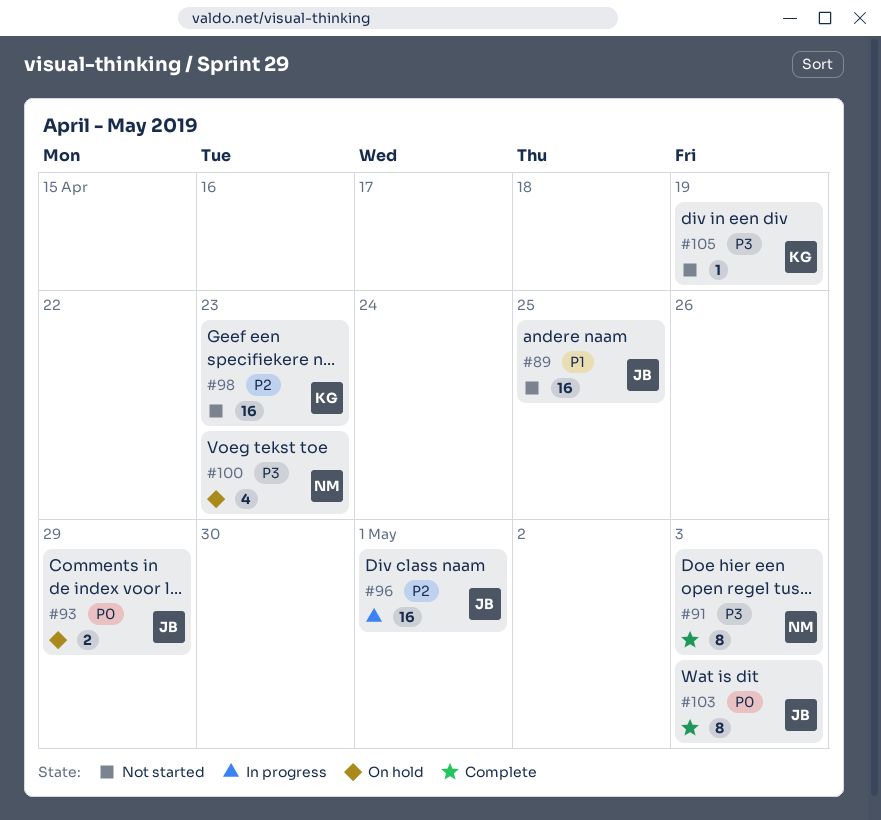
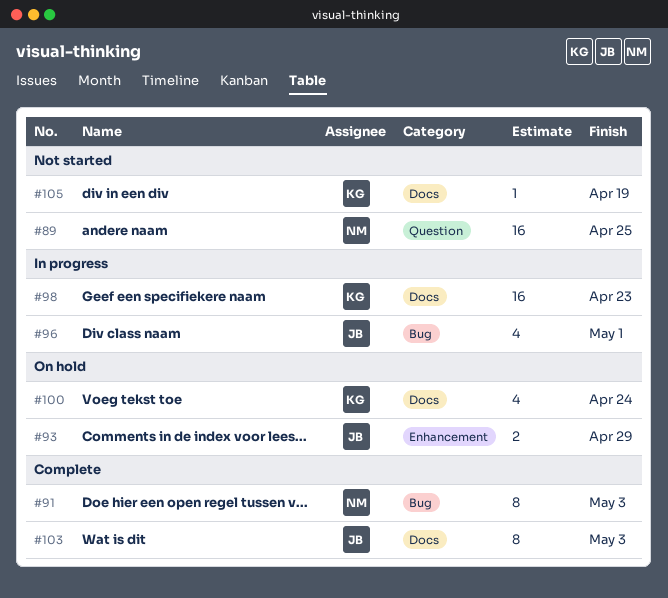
#89, owner: JB -> NM
#96, estimate: 16 -> 4
#98, status: Not started -> In progress
#100, owner: NM -> KG
#100, due: Apr 23 -> Apr 24

